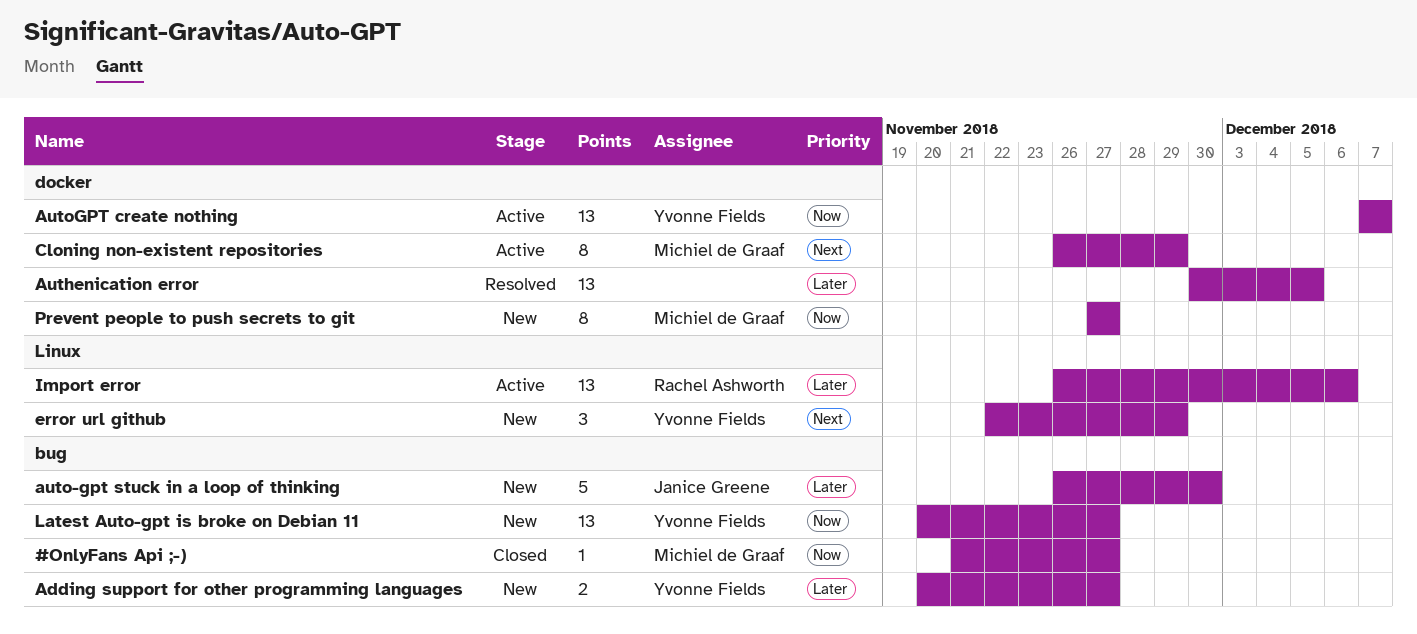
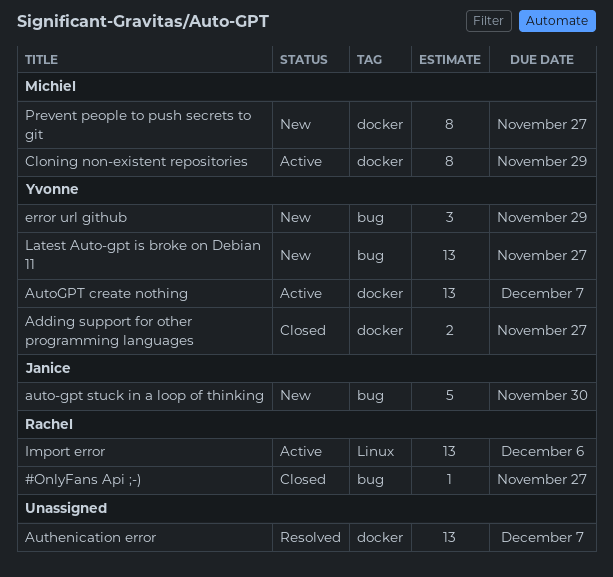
#OnlyFans Api ;-), owner: Michiel de Graaf -> Rachel Ashworth
Adding support for other programming languages, status: New -> Closed
Adding support for other programming languages, label: bug -> docker
Authenication error, due: Dec 5 -> Dec 7
error url github, label: Linux -> bug

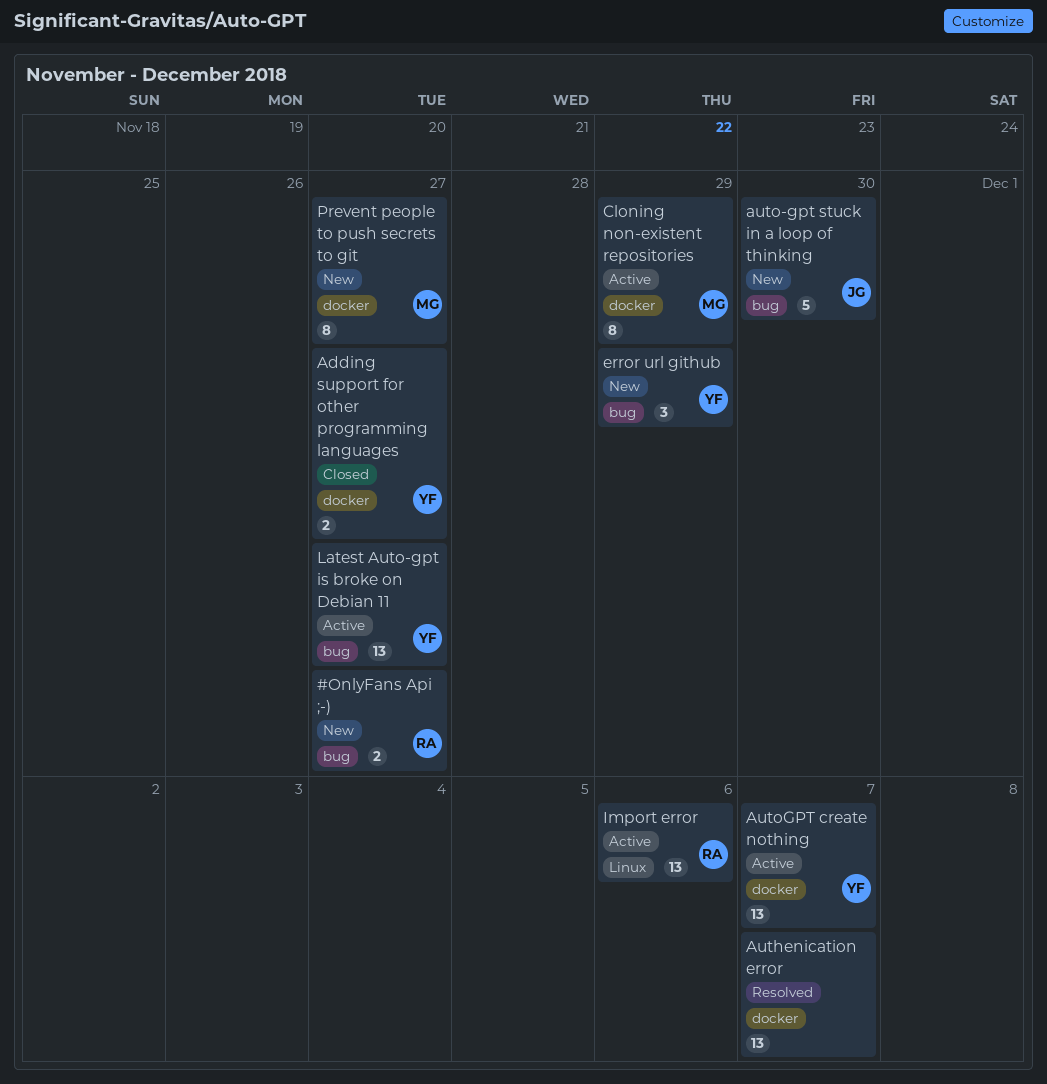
#OnlyFans Api ;-), status: Closed -> New
#OnlyFans Api ;-), estimate: 1 -> 2
Latest Auto-gpt is broke on Debian 11, status: New -> Active

